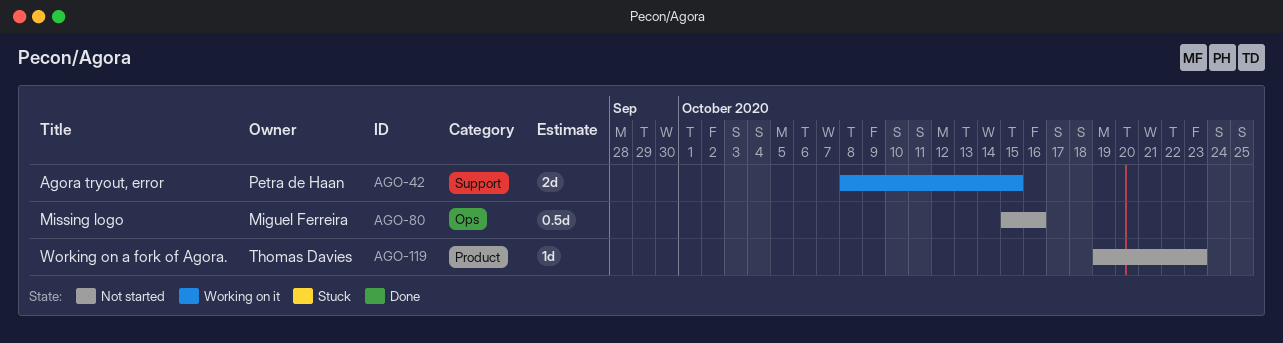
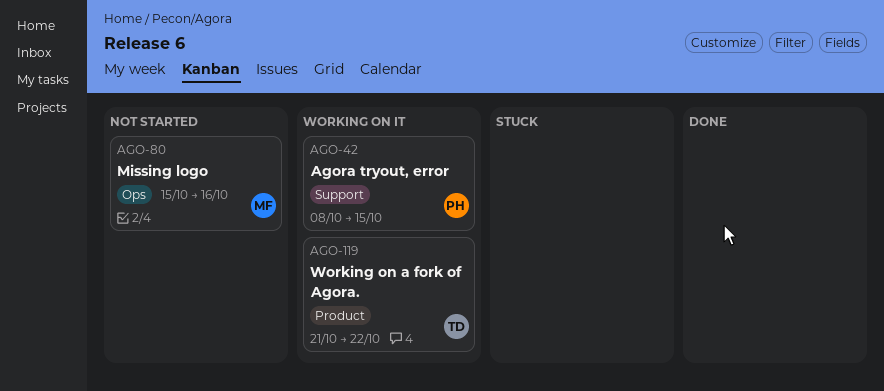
AGO-119, status: Not started -> Working on it
AGO-119, start: Oct 19 -> Oct 21
AGO-119, due: Oct 23 -> Oct 22

